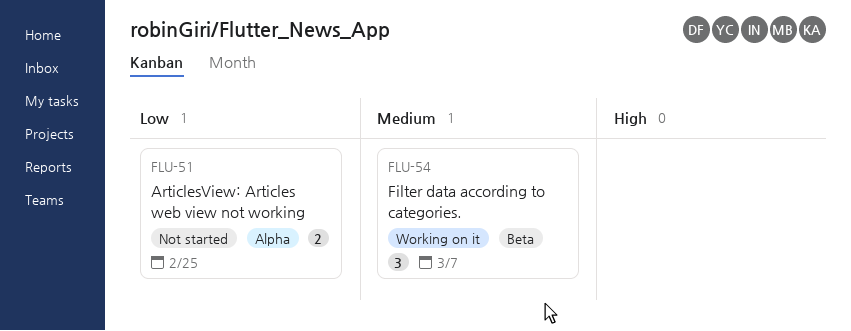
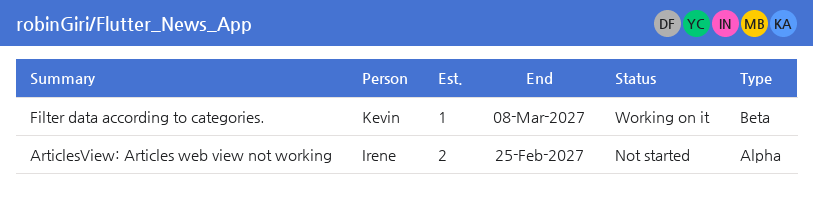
Filter data according to categories., estimate: 3 -> 1
Filter data according to categories., due: Mar 7 -> Mar 8

